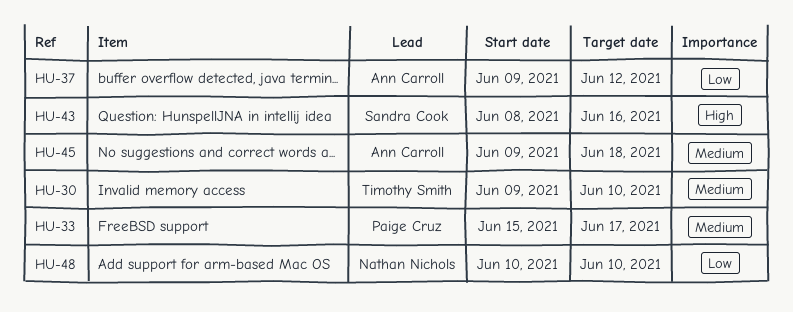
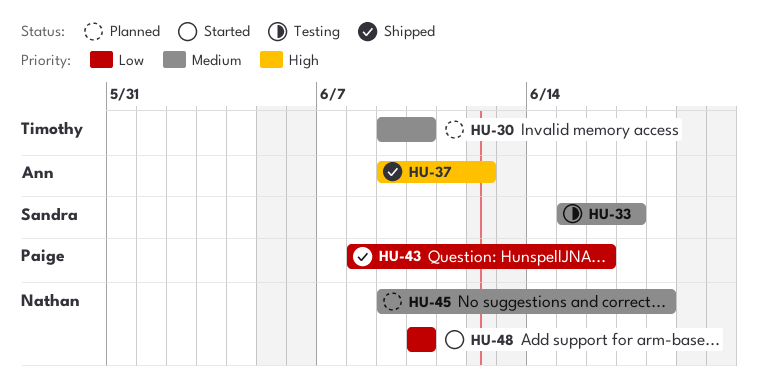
HU-33, owner: Paige Cruz -> Sandra Cook
HU-37, priority: Low -> High
HU-43, owner: Sandra Cook -> Paige Cruz
HU-43, priority: High -> Low
HU-45, owner: Ann Carroll -> Nathan Nichols

